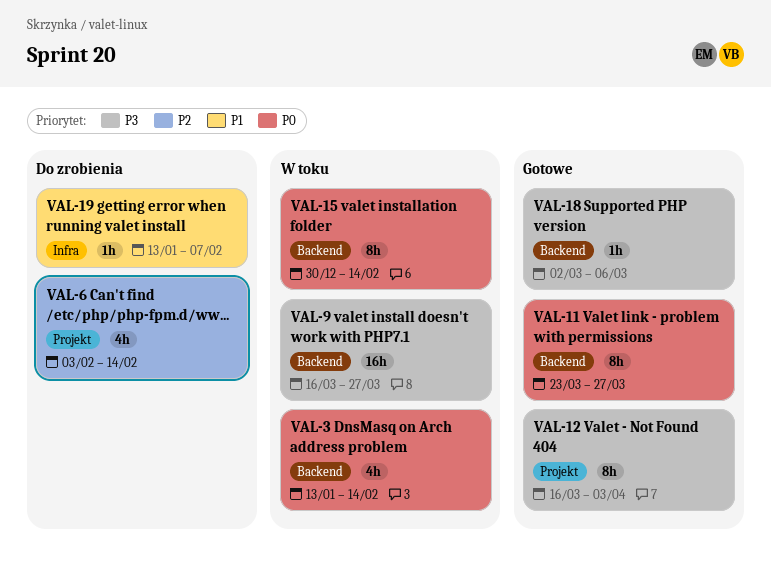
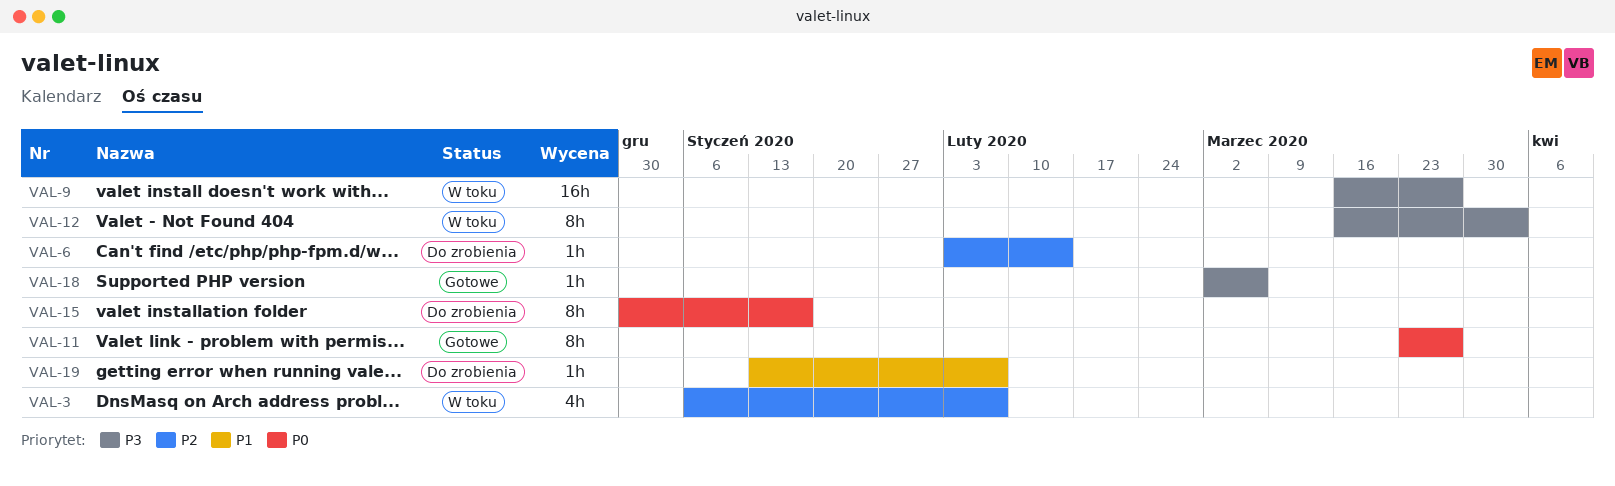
VAL-3, priority: P0 -> P2
VAL-3, start: Jan 13 -> Jan 6
VAL-3, due: Feb 14 -> Feb 7
VAL-6, estimate: 4h -> 1h
VAL-12, status: Gotowe -> W toku
VAL-15, status: W toku -> Do zrobienia
VAL-15, due: Feb 14 -> Jan 17

